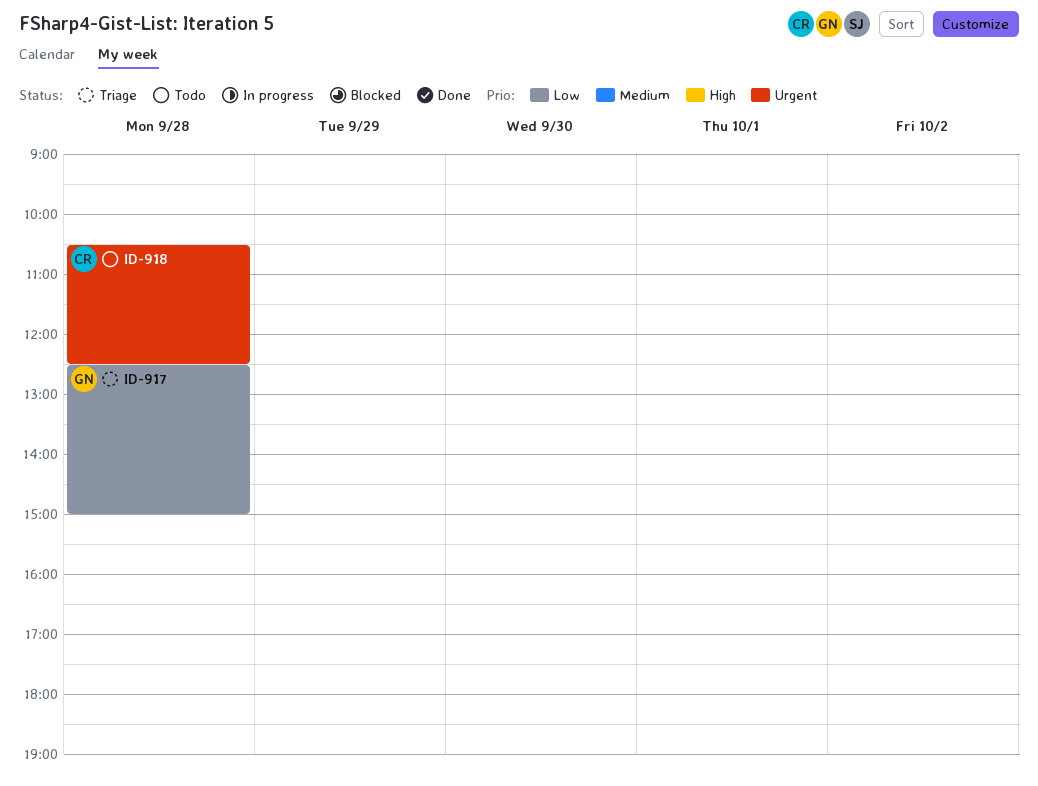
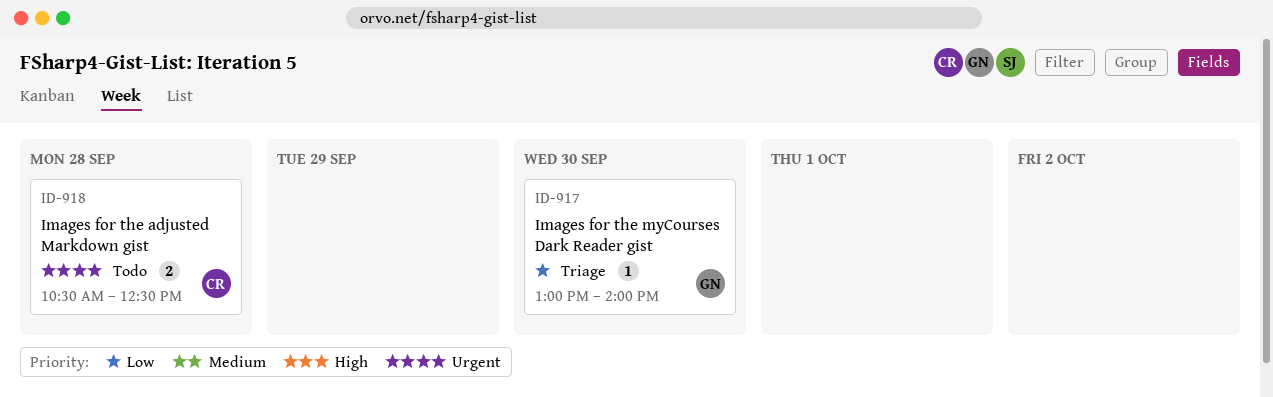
ID-917, day: Sep 28 -> Sep 30
ID-917, begins: 12:30 -> 13:00
ID-917, ends: 15:00 -> 14:00

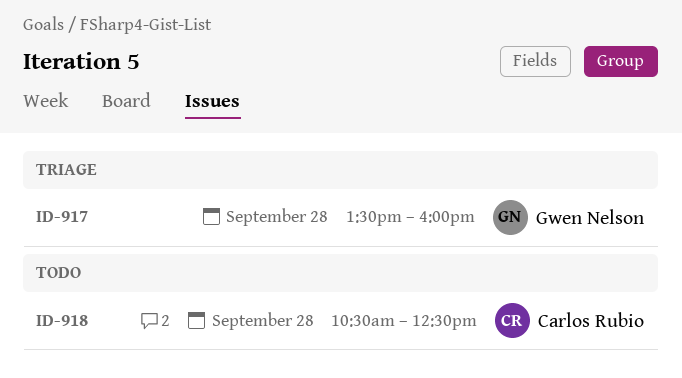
ID-917, day: Sep 30 -> Sep 28
ID-917, begins: 13:00 -> 13:30
ID-917, ends: 14:00 -> 16:00

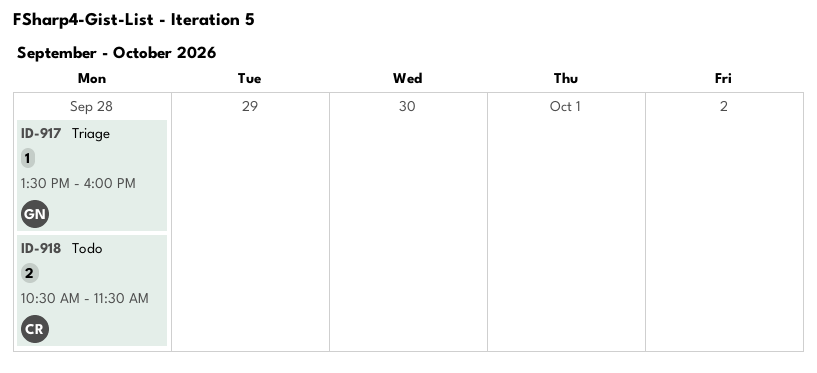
ID-918, ends: 12:30 -> 11:30

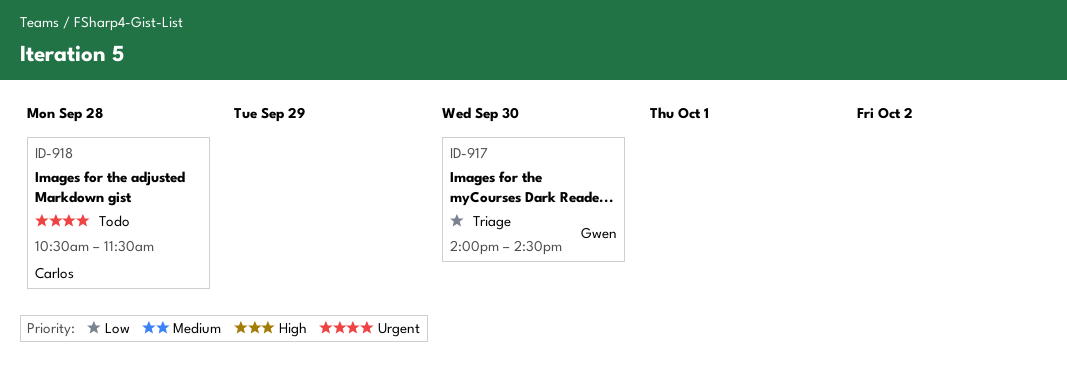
ID-917, day: Sep 28 -> Sep 30
ID-917, begins: 13:30 -> 14:00
ID-917, ends: 16:00 -> 14:30

